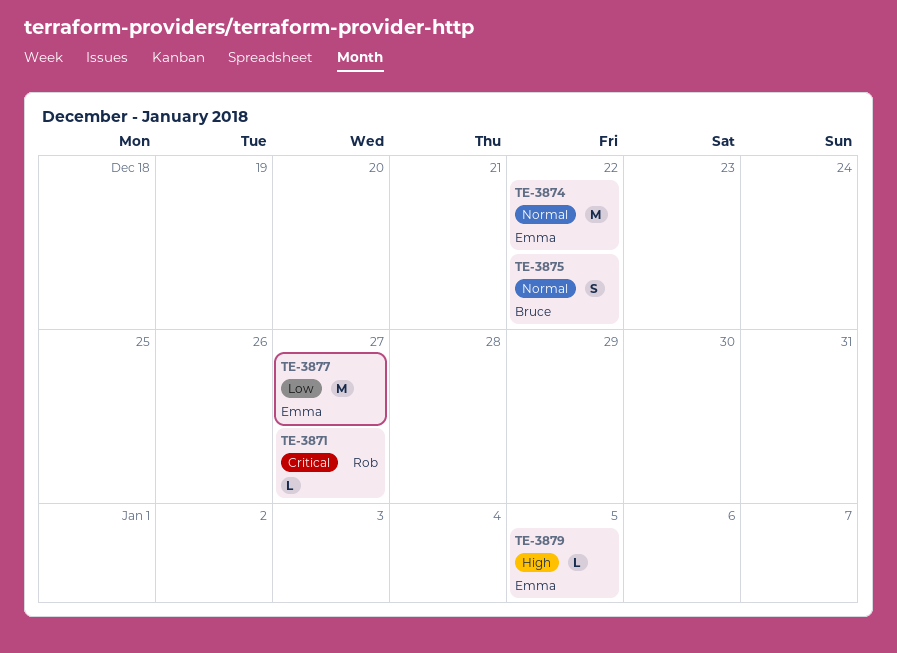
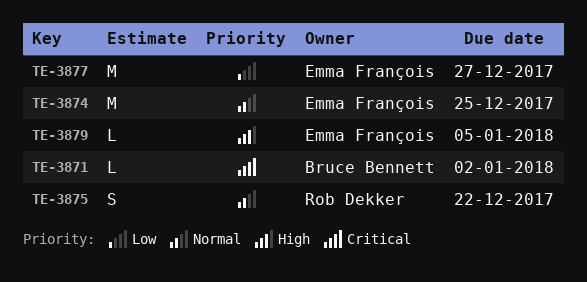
TE-3871, owner: Rob Dekker -> Bruce Bennett
TE-3871, due: Dec 27 -> Jan 2
TE-3874, due: Dec 22 -> Dec 25
TE-3875, owner: Bruce Bennett -> Rob Dekker

